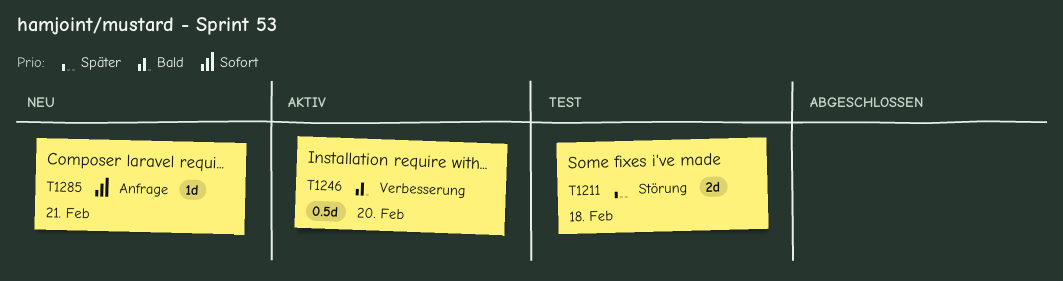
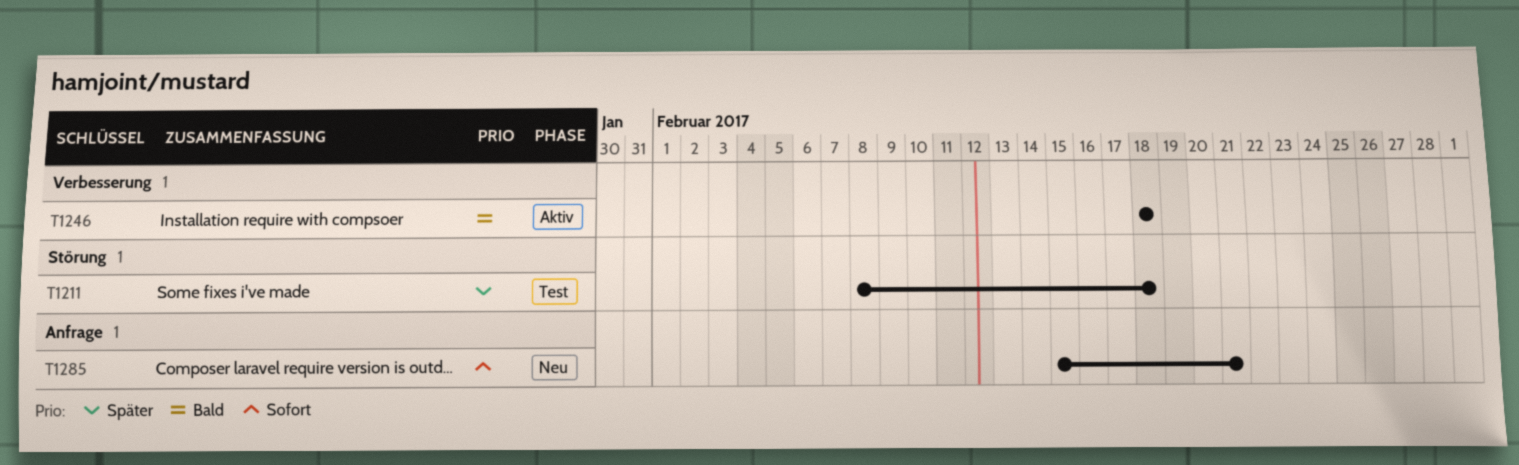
T1246, due: Feb 20 -> Feb 18

